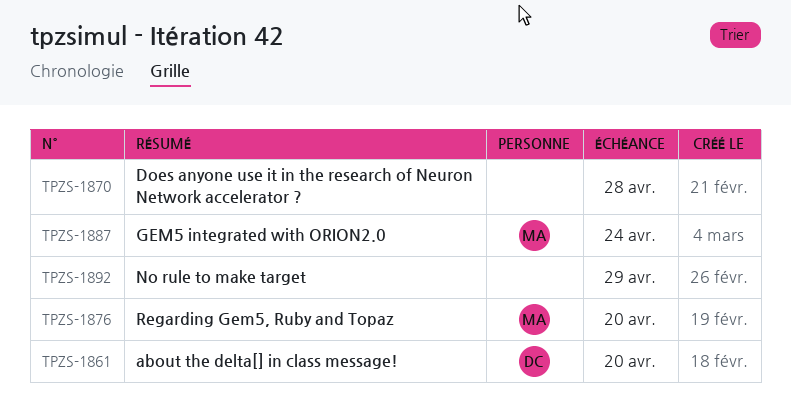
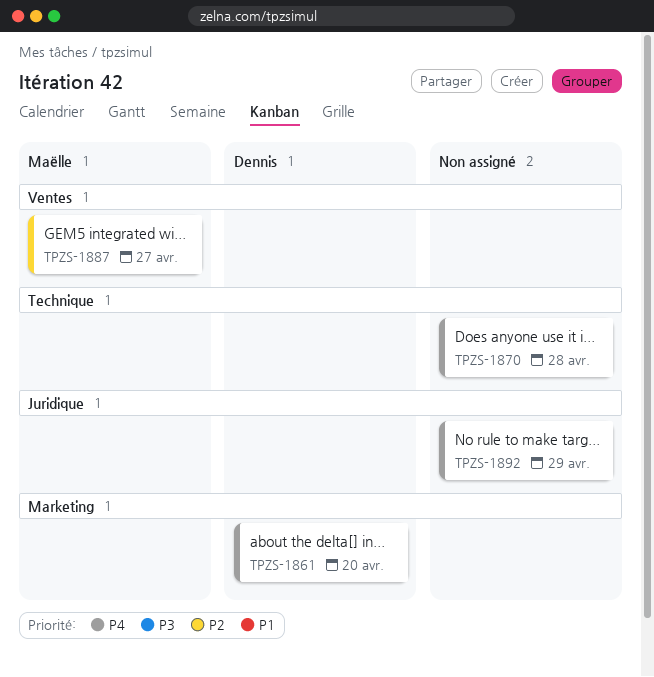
TPZS-1876: present -> none
TPZS-1887, due: Apr 24 -> Apr 27

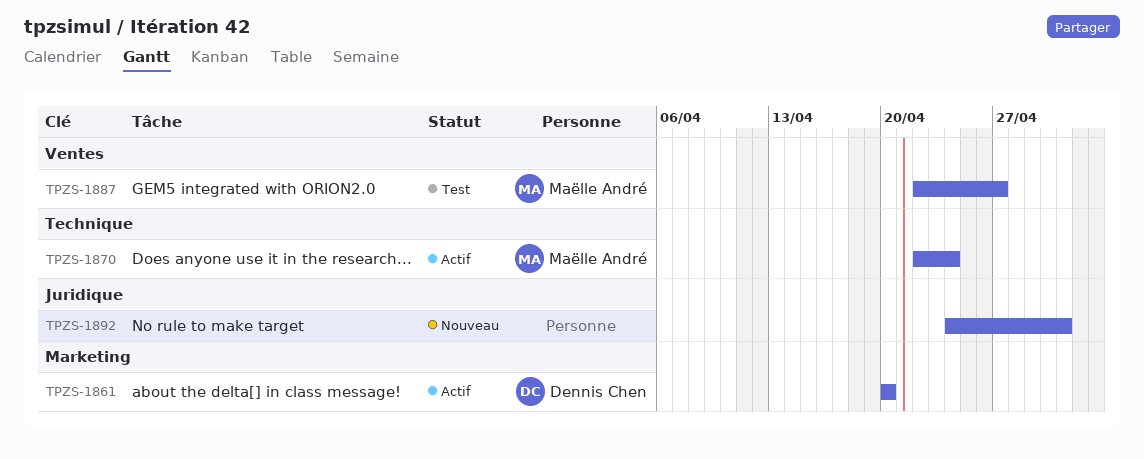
TPZS-1870, owner: none -> Maëlle André
TPZS-1870, due: Apr 28 -> Apr 24
TPZS-1892, due: Apr 29 -> May 1

